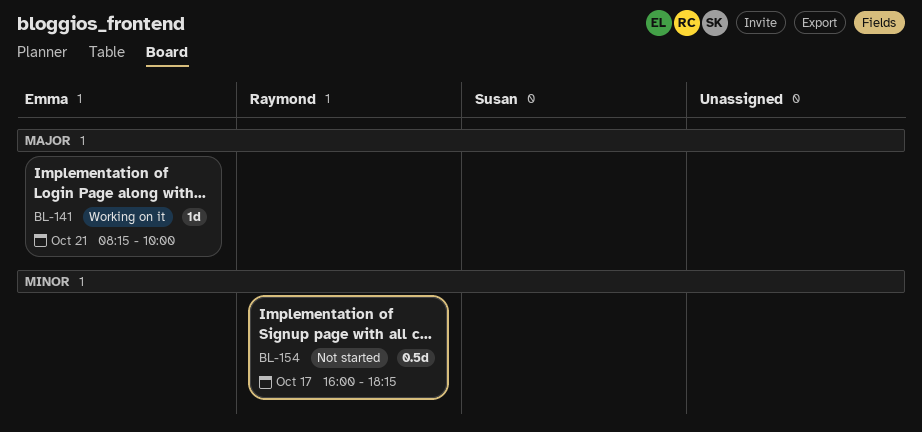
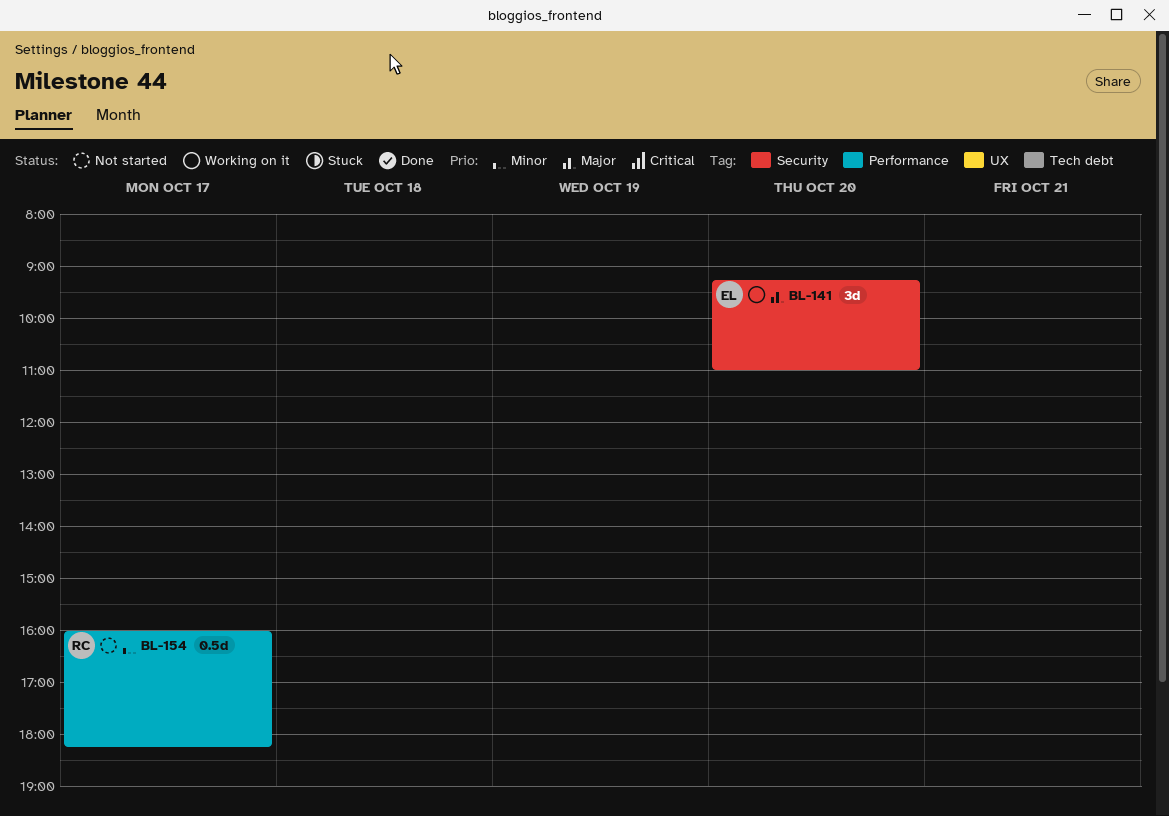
BL-141, estimate: 1d -> 3d
BL-141, day: Oct 21 -> Oct 20
BL-141, begins: 08:15 -> 09:15
BL-141, ends: 10:00 -> 11:00

